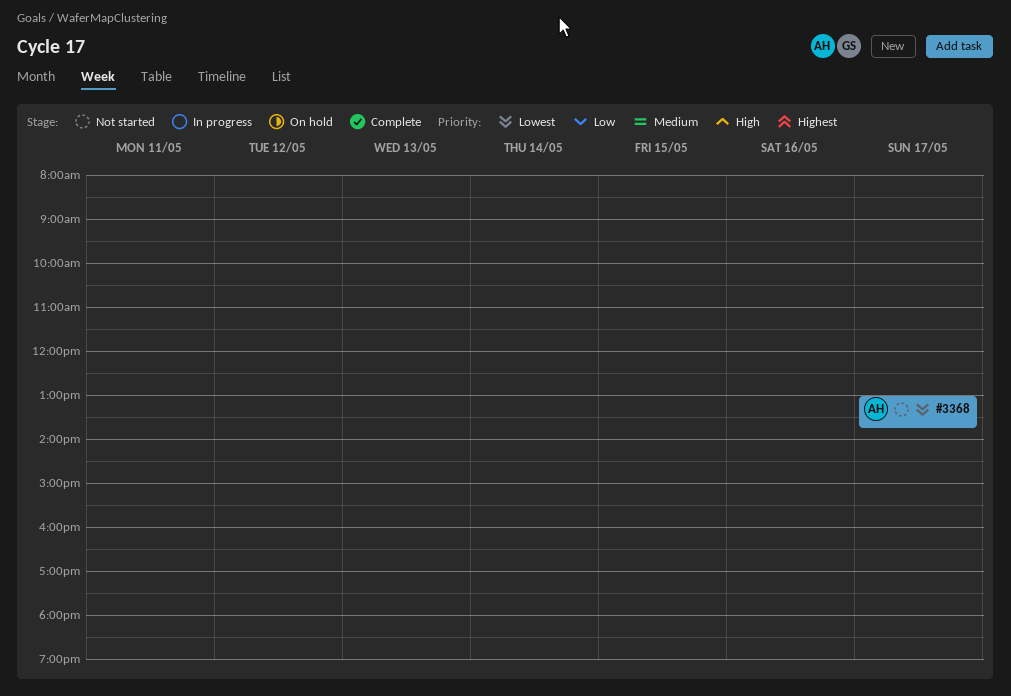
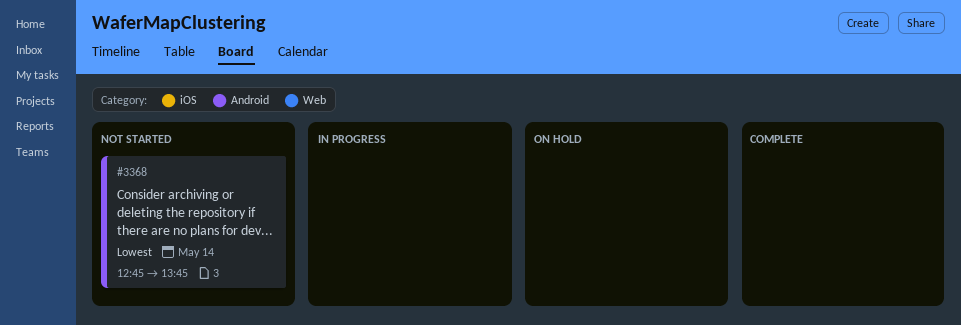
#3368, day: May 17 -> May 14
#3368, begins: 13:00 -> 12:45

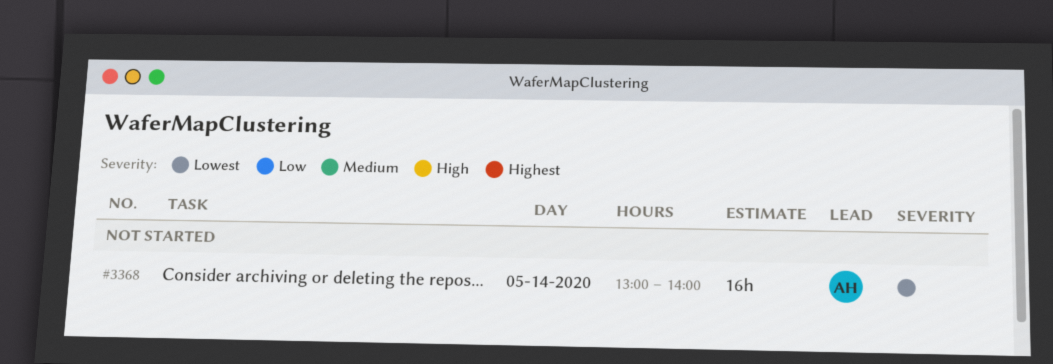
#3368, begins: 12:45 -> 13:00
#3368, ends: 13:45 -> 14:00

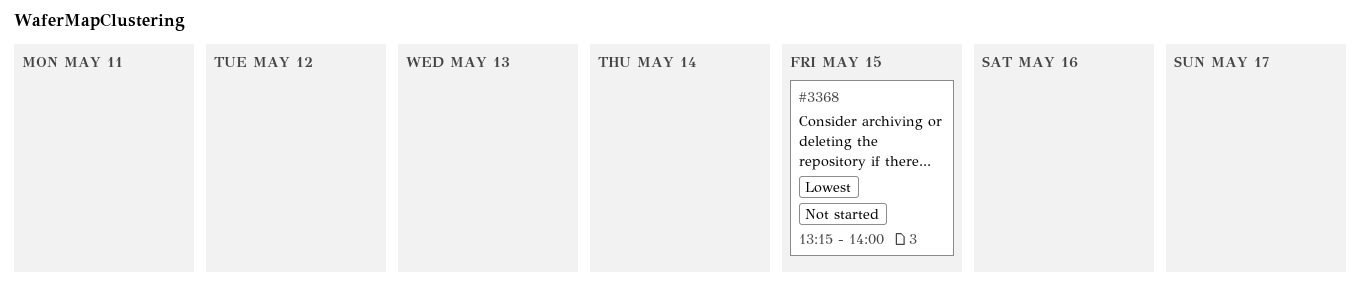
#3368, day: May 14 -> May 15
#3368, begins: 13:00 -> 13:15

